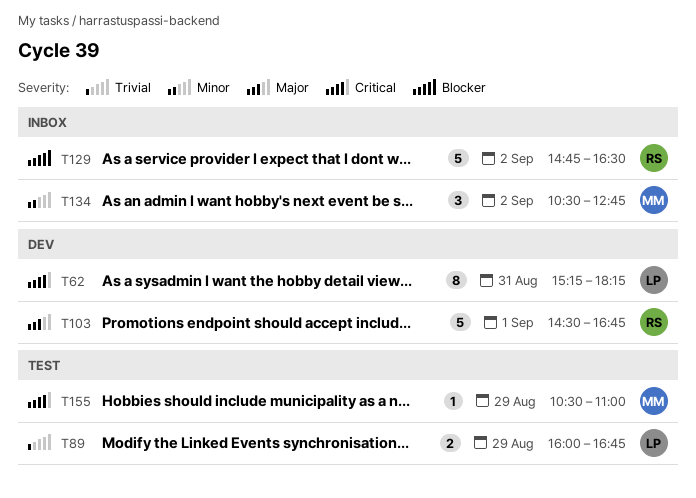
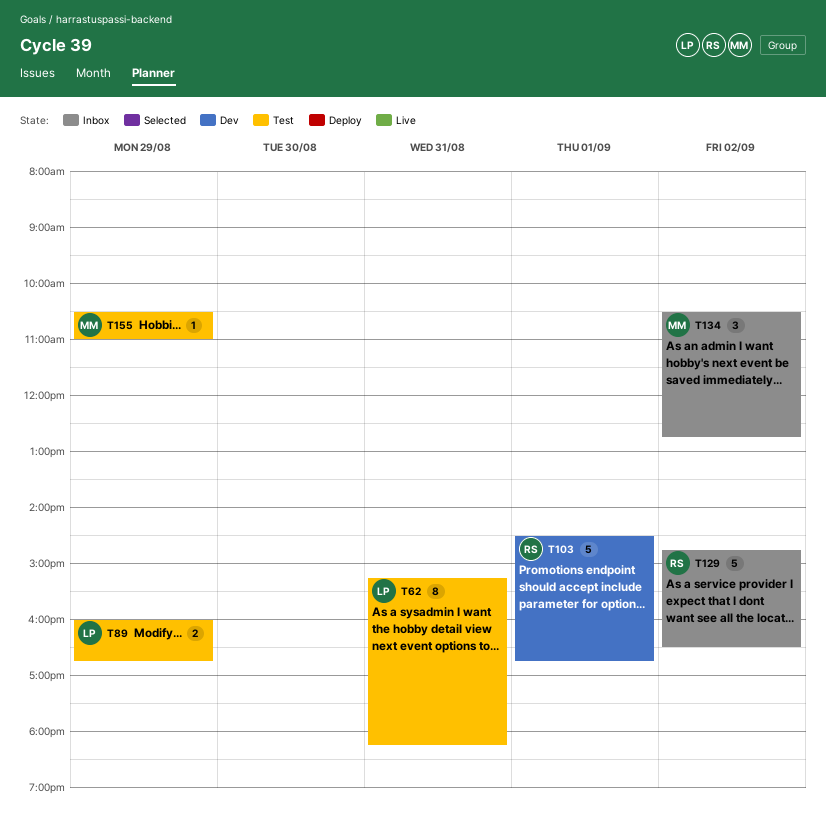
T62, status: Dev -> Test

